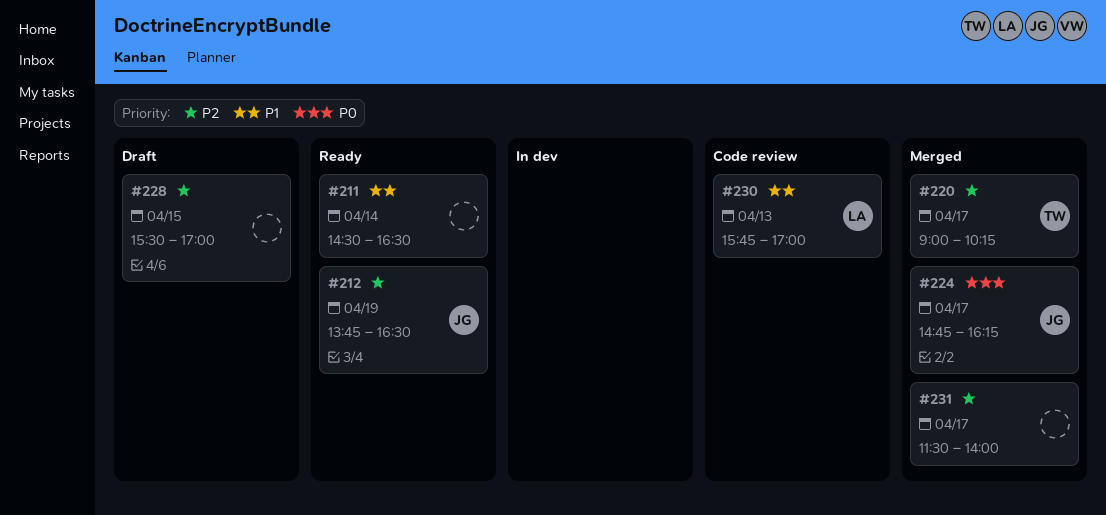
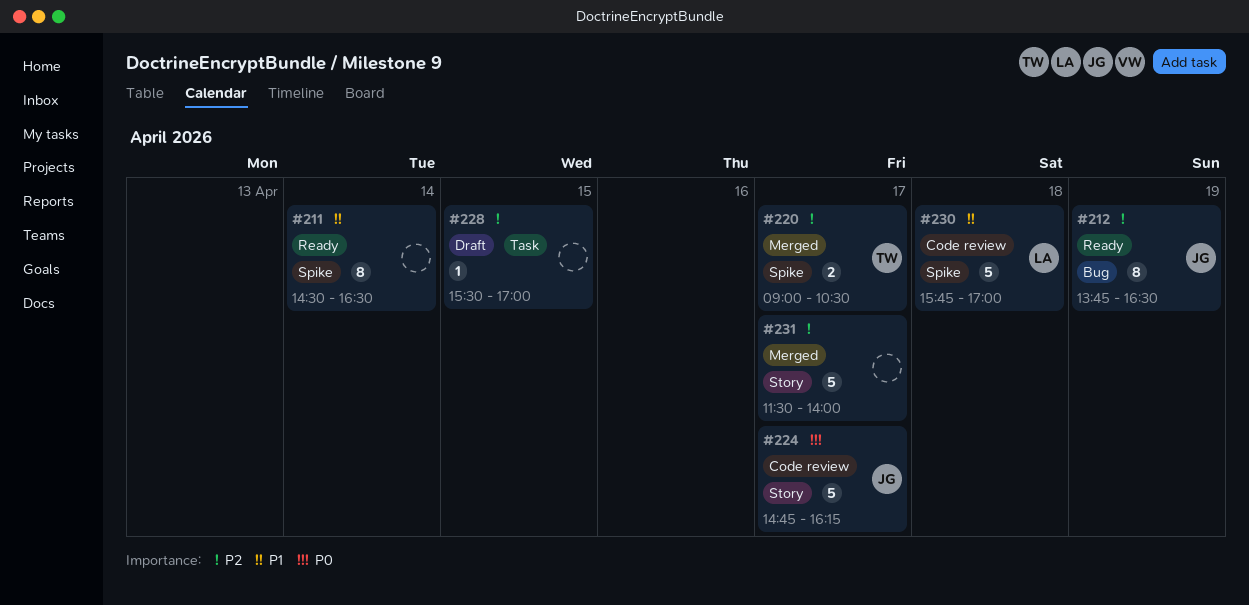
#220, ends: 10:15 -> 10:30
#224, status: Merged -> Code review
#230, day: Apr 13 -> Apr 18

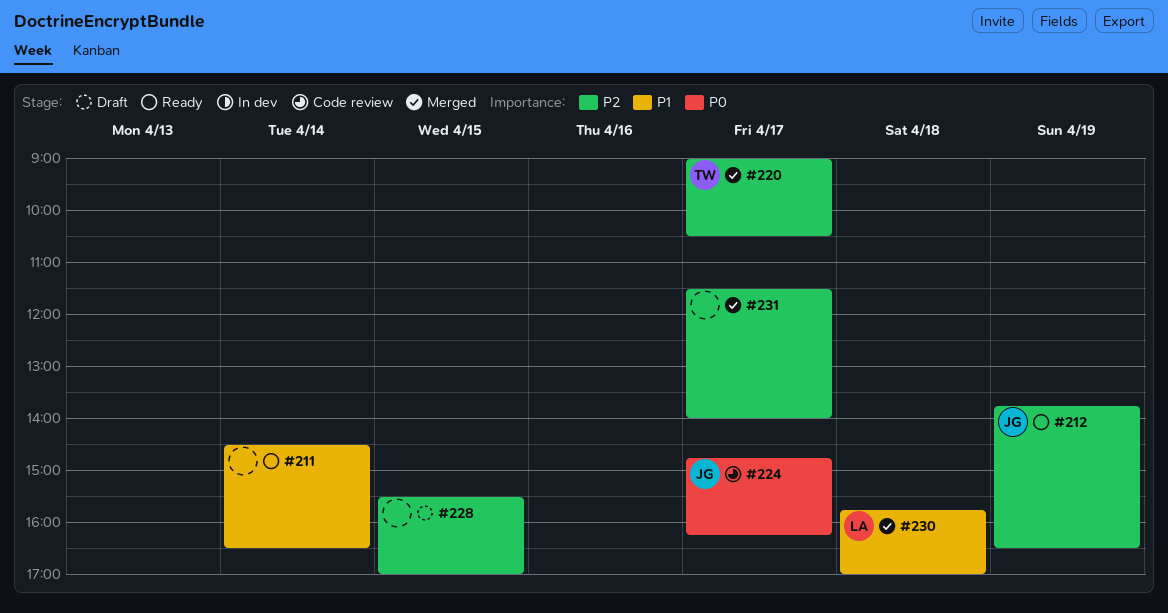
#230, status: Code review -> Merged

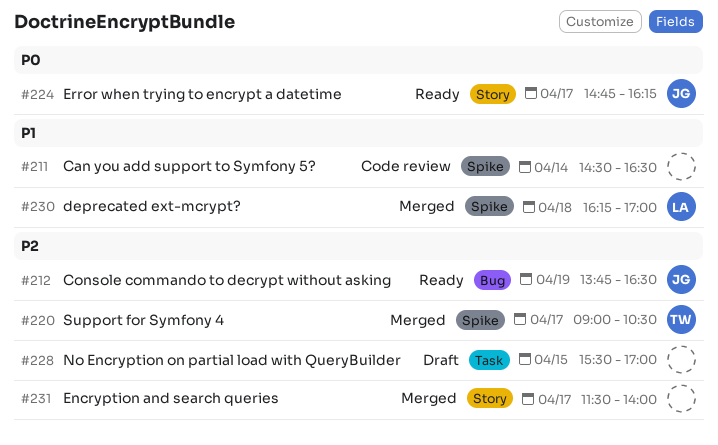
#211, status: Ready -> Code review
#224, status: Code review -> Ready
#230, begins: 15:45 -> 16:15

